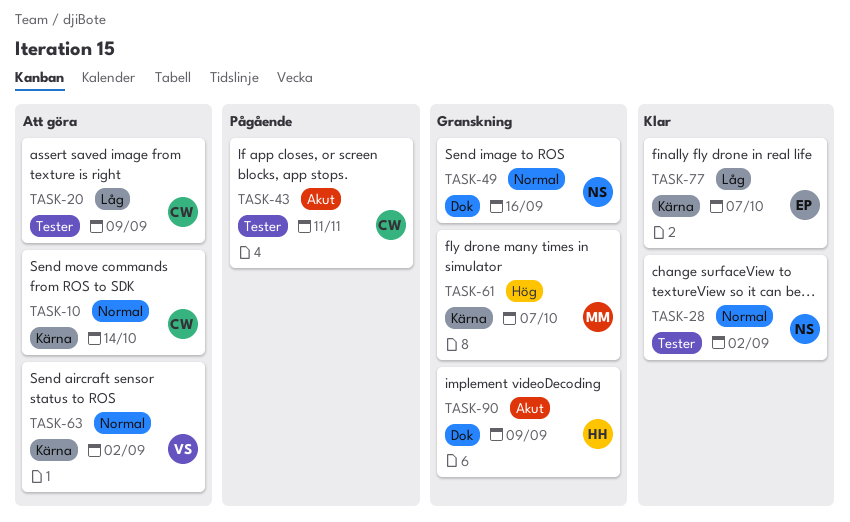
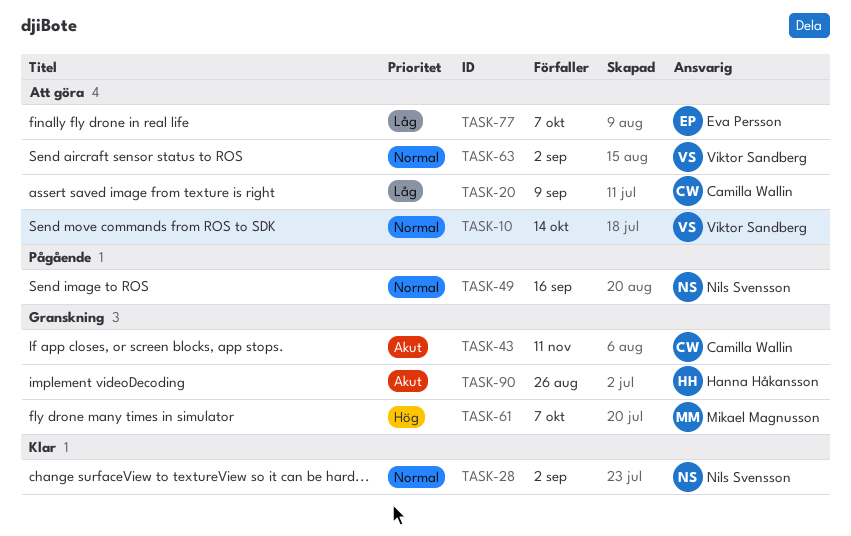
TASK-10, owner: Camilla Wallin -> Viktor Sandberg
TASK-43, status: Pågående -> Granskning
TASK-49, status: Granskning -> Pågående
TASK-77, status: Klar -> Att göra
TASK-90, due: Sep 9 -> Aug 26

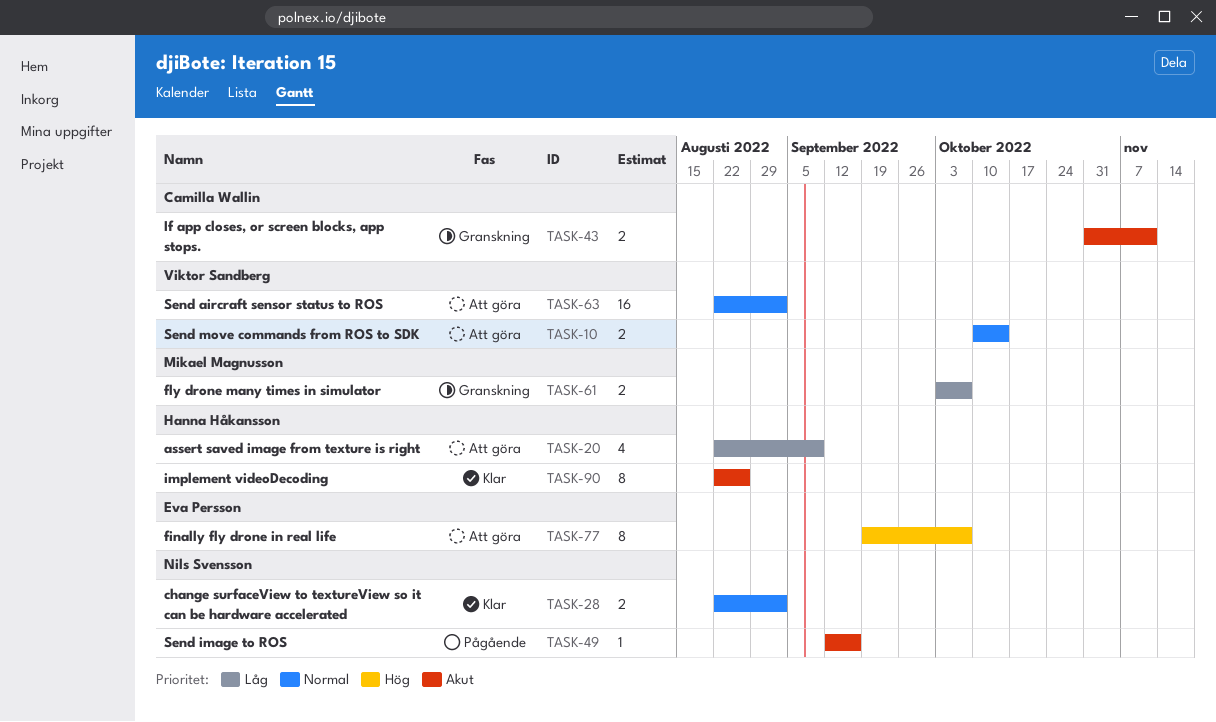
TASK-20, owner: Camilla Wallin -> Hanna Håkansson
TASK-49, priority: Normal -> Akut
TASK-61, priority: Hög -> Låg
TASK-77, priority: Låg -> Hög
TASK-90, status: Granskning -> Klar

